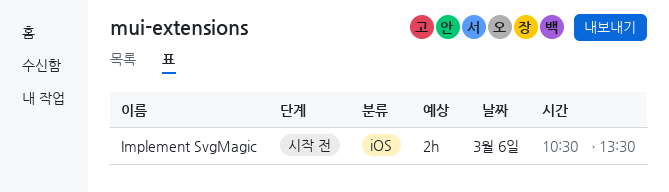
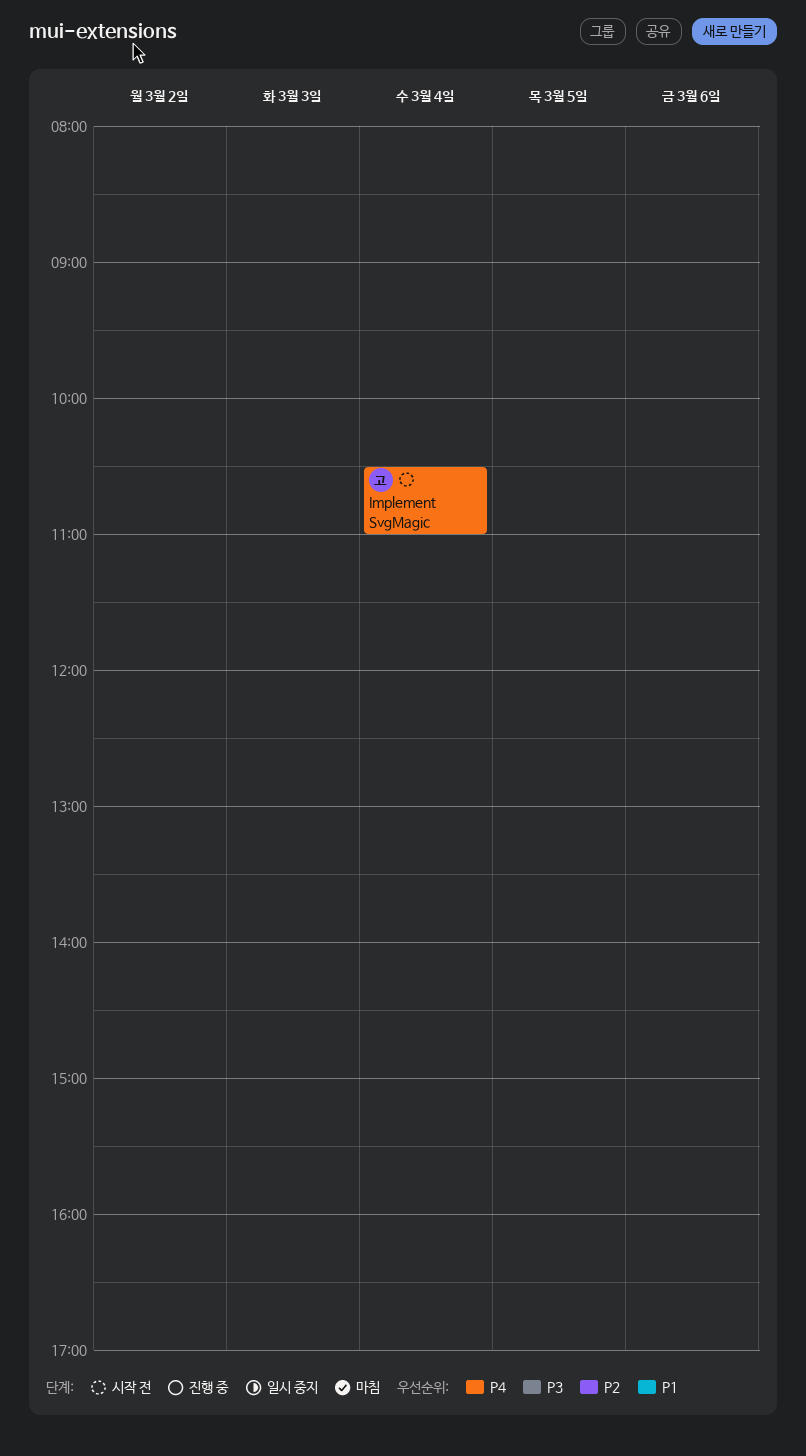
Implement SvgMagic, day: Mar 6 -> Mar 4
Implement SvgMagic, ends: 13:30 -> 11:00

